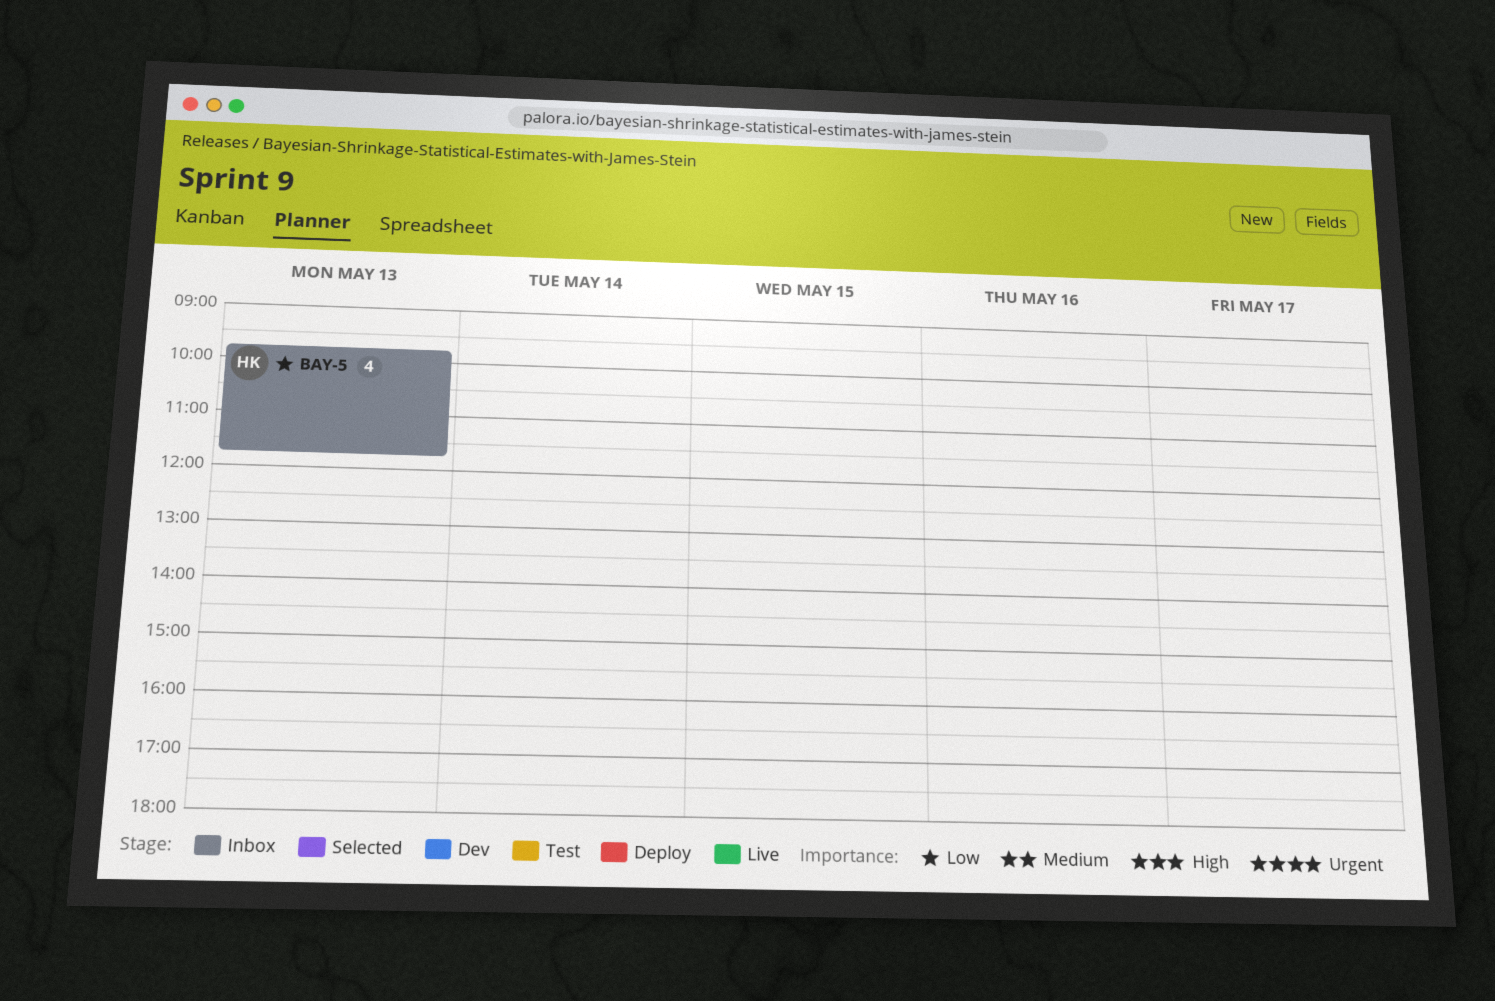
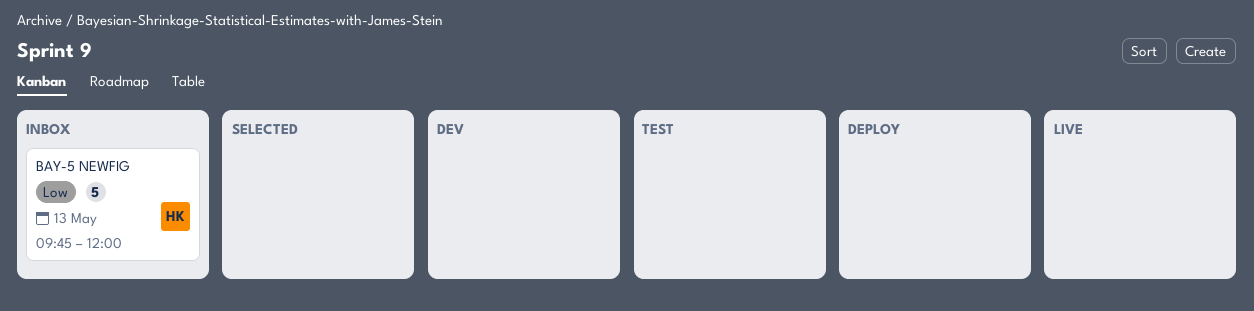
BAY-5, estimate: 4 -> 5
BAY-5, ends: 11:45 -> 12:00

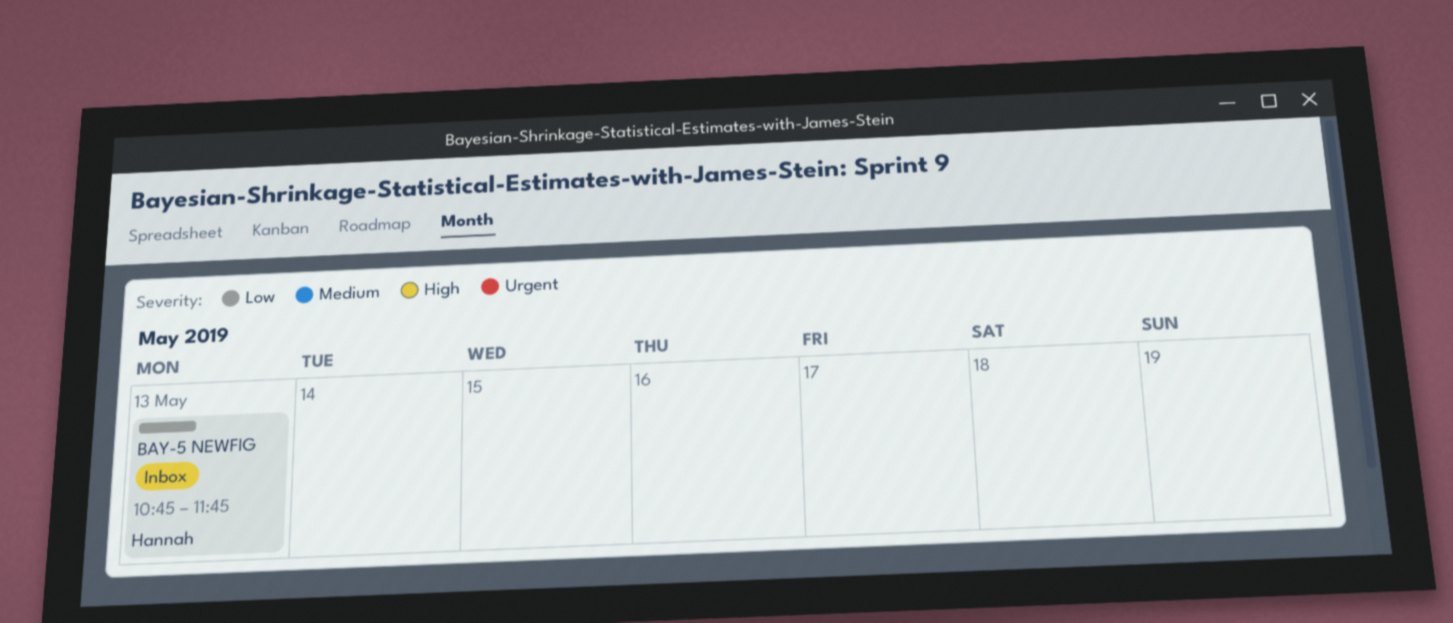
BAY-5, begins: 09:45 -> 10:45
BAY-5, ends: 12:00 -> 11:45

